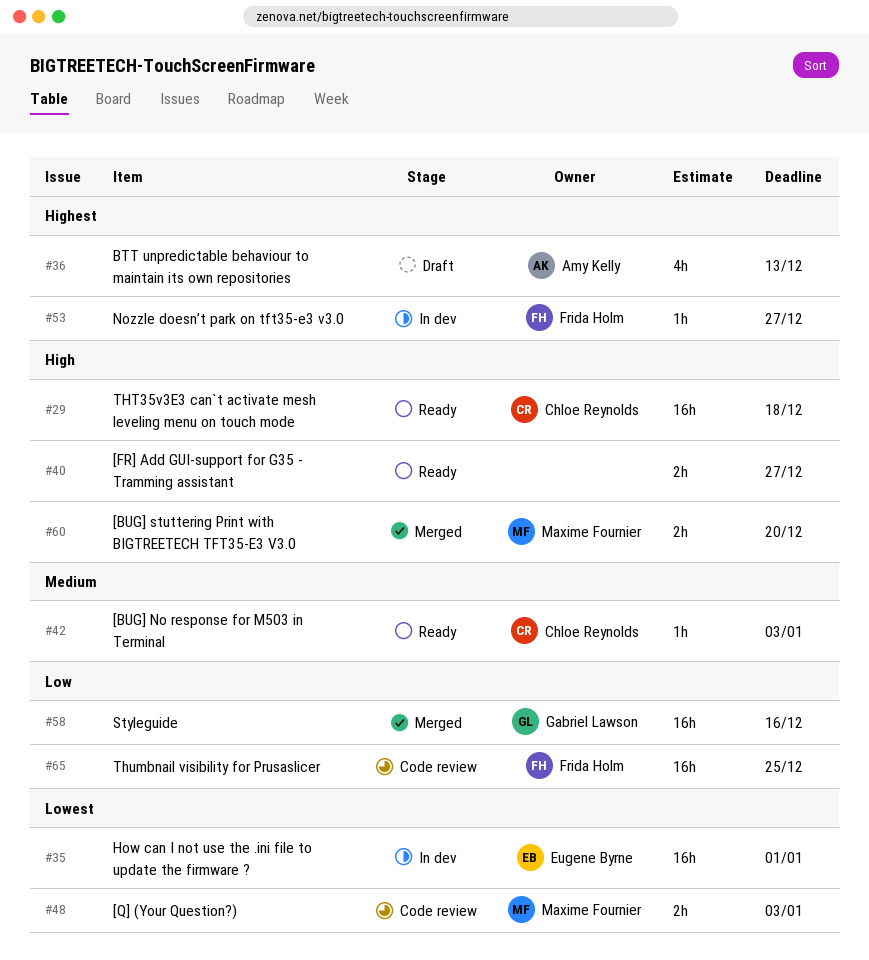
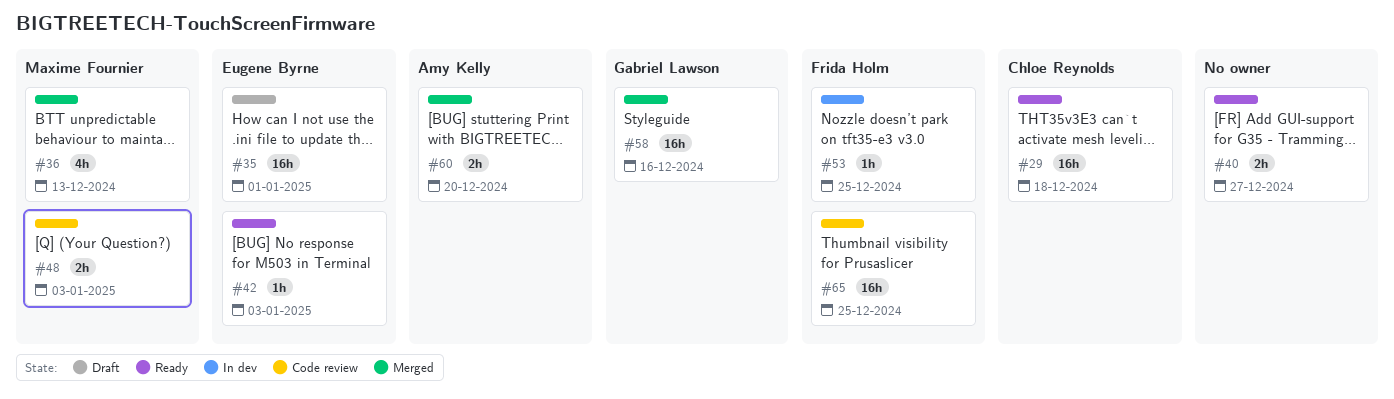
#35, status: In dev -> Draft
#36, status: Draft -> Merged
#36, owner: Amy Kelly -> Maxime Fournier
#42, owner: Chloe Reynolds -> Eugene Byrne
#53, due: Dec 27 -> Dec 25
#60, owner: Maxime Fournier -> Amy Kelly

